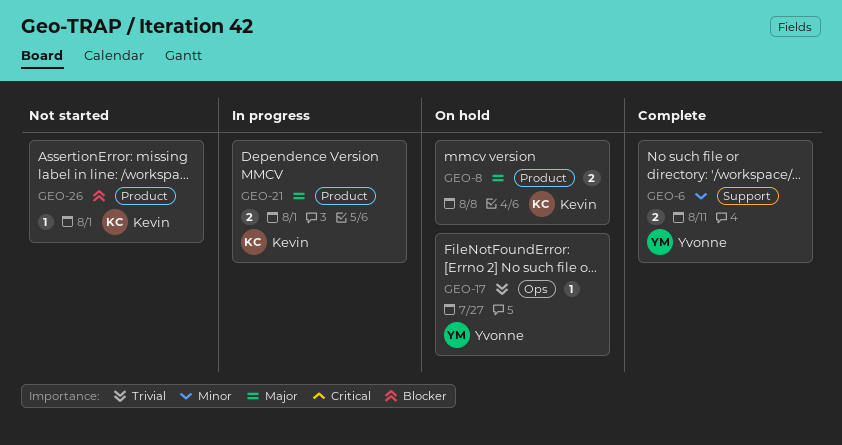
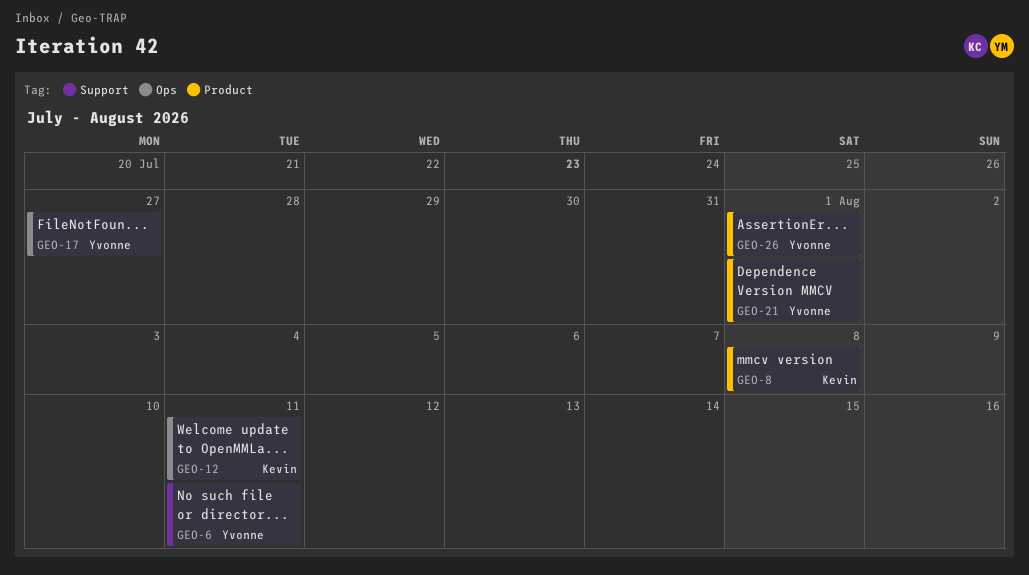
GEO-12: none -> present
GEO-21, owner: Kevin -> Yvonne
GEO-26, owner: Kevin -> Yvonne

